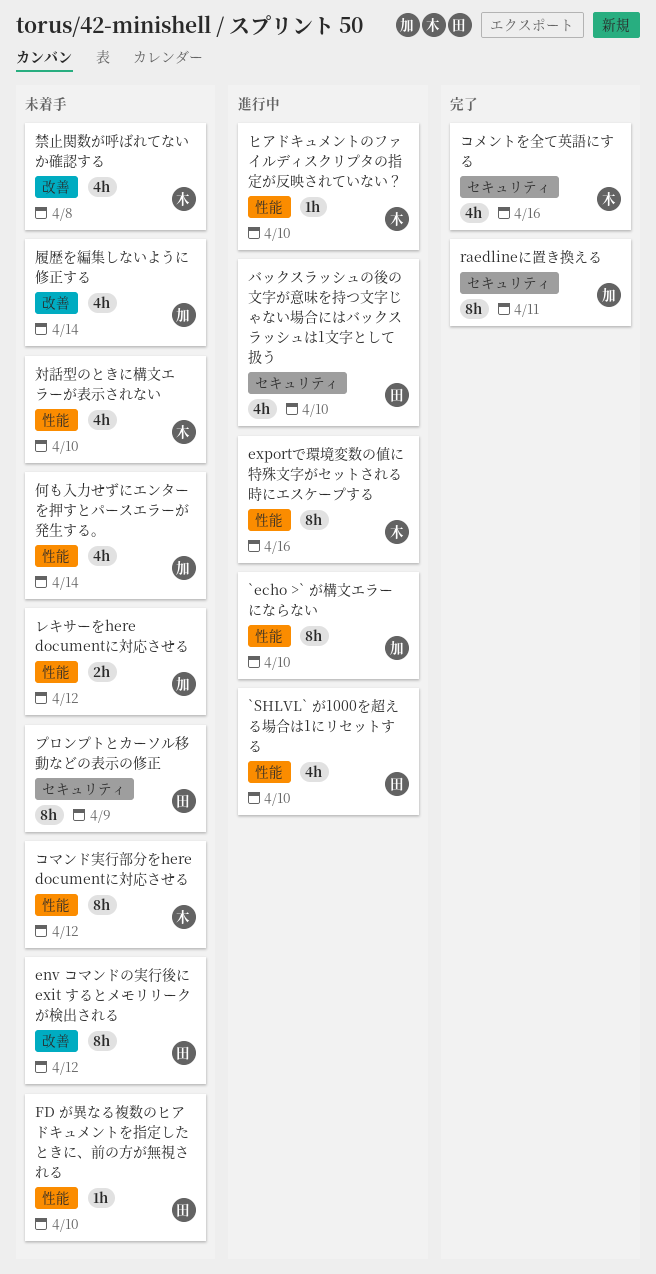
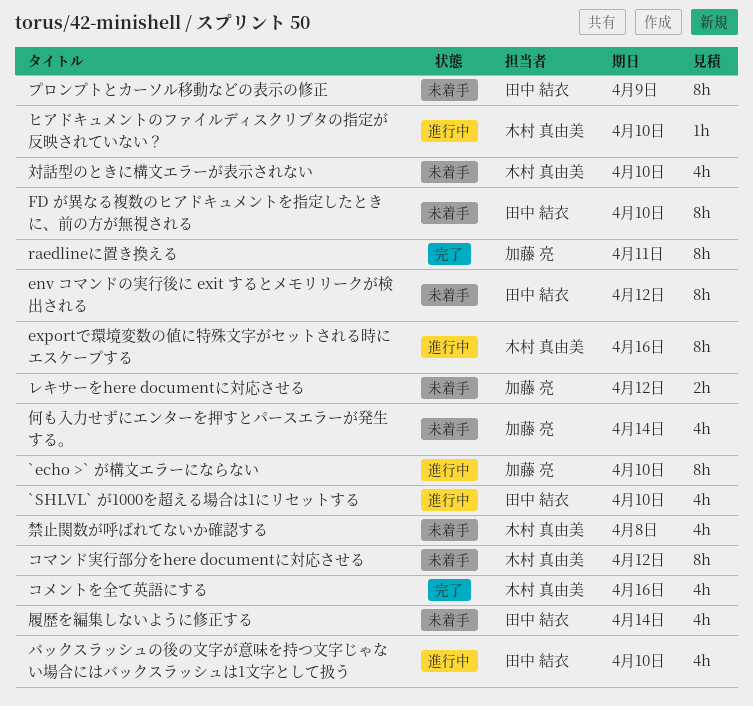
FD が異なる複数のヒアドキュメントを指定したときに、前の方が無視される, estimate: 1h -> 8h
履歴を編集しないように修正する, owner: 加藤 亮 -> 田中 結衣

